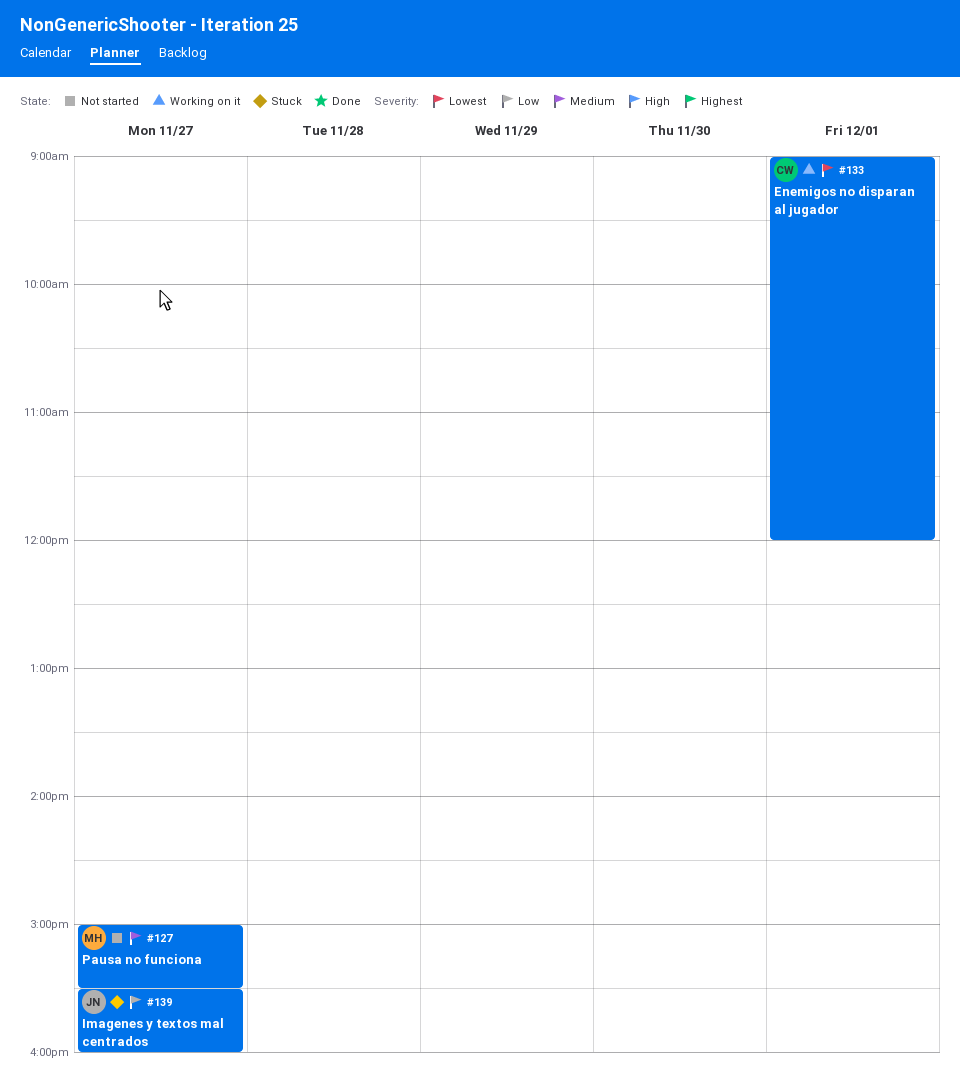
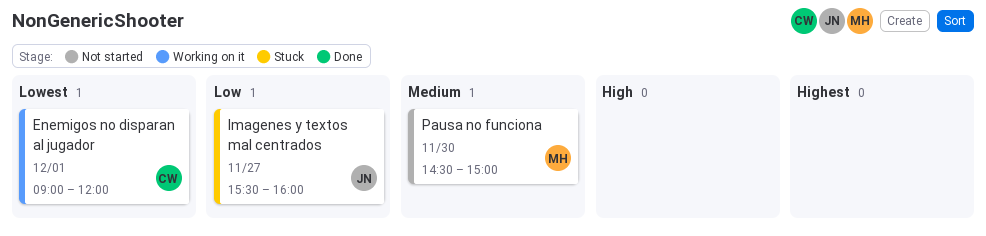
Pausa no funciona, day: Nov 27 -> Nov 30
Pausa no funciona, begins: 15:00 -> 14:30
Pausa no funciona, ends: 15:30 -> 15:00

